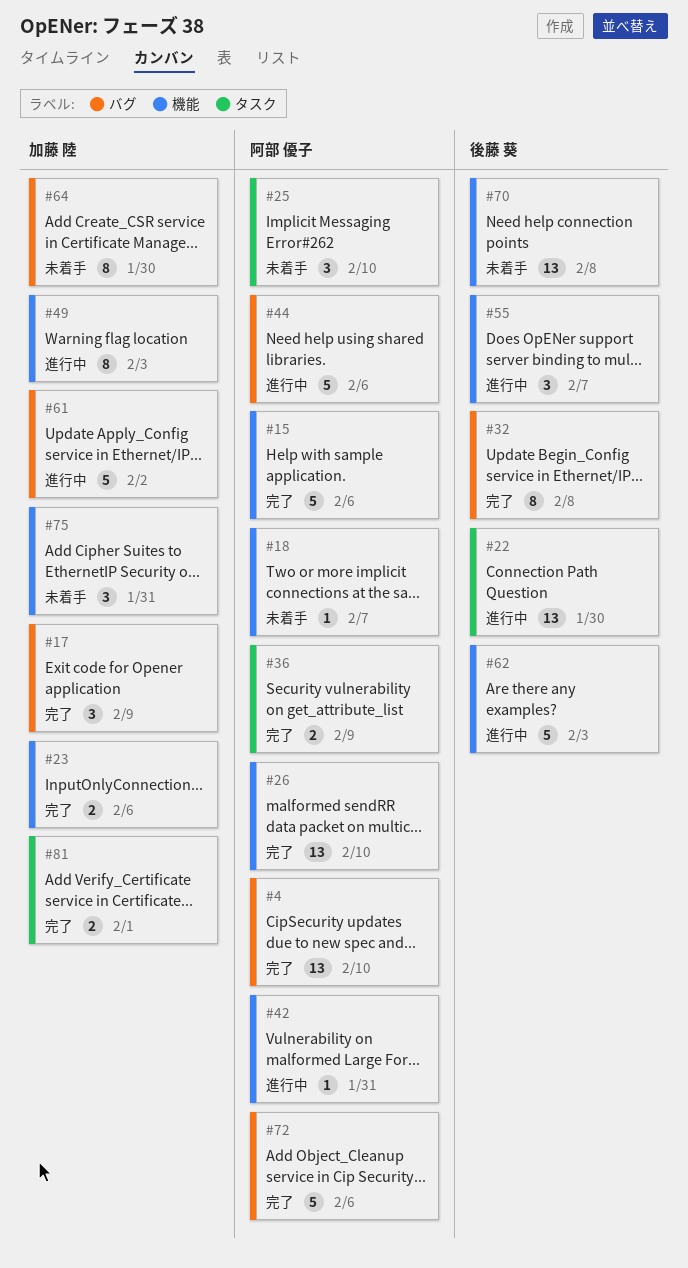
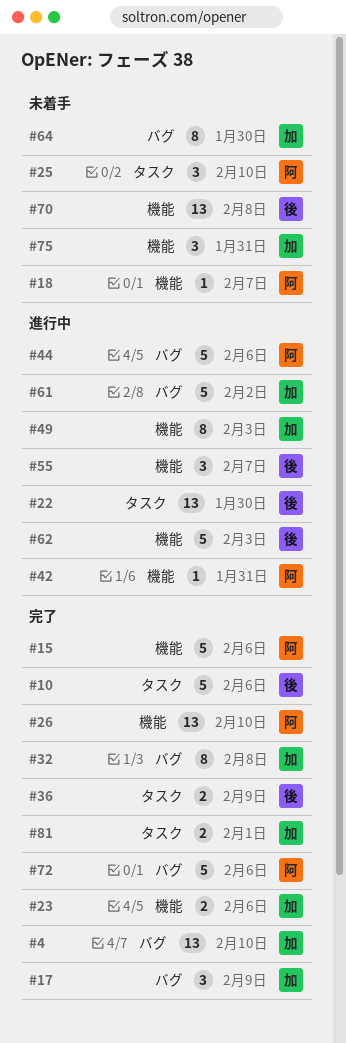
#4, owner: 阿部 優子 -> 加藤 陸
#10: none -> present
#32, owner: 後藤 葵 -> 加藤 陸
#36, owner: 阿部 優子 -> 後藤 葵

